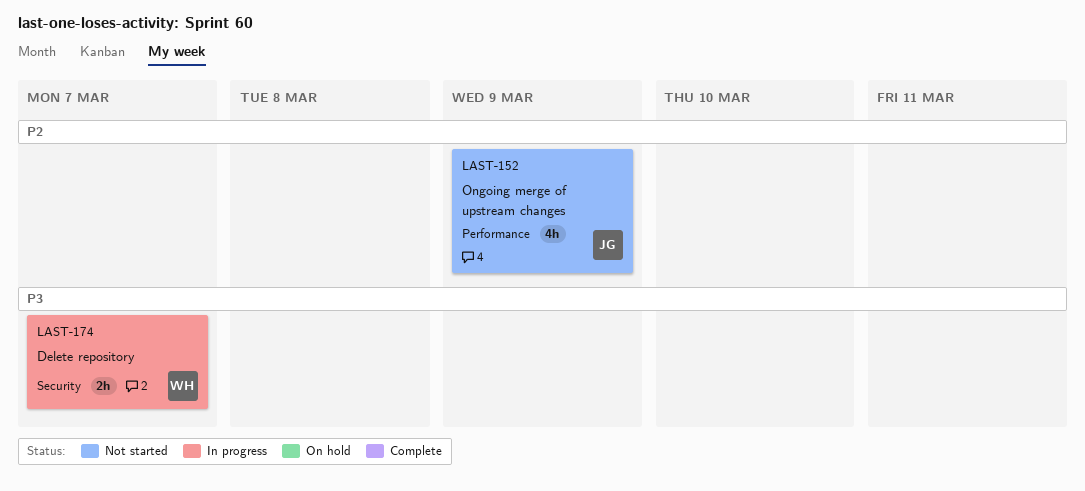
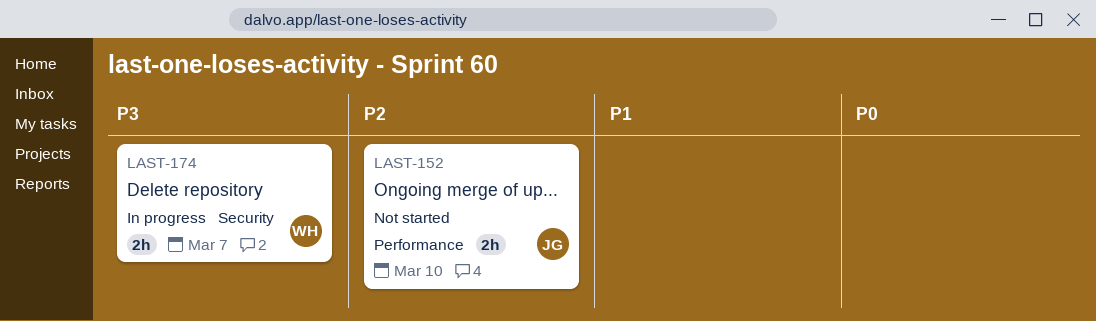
LAST-152, estimate: 4h -> 2h
LAST-152, due: Mar 9 -> Mar 10

